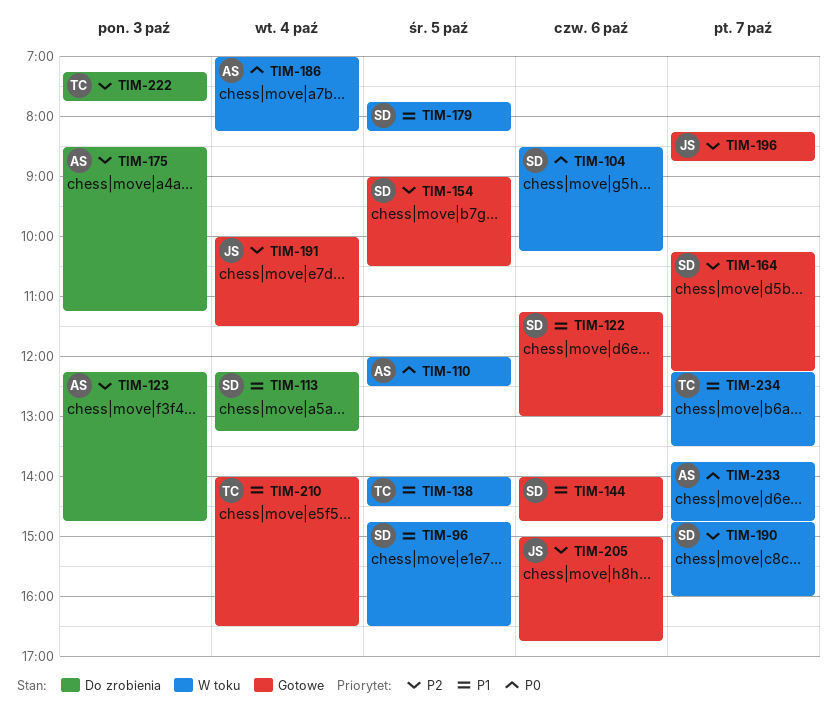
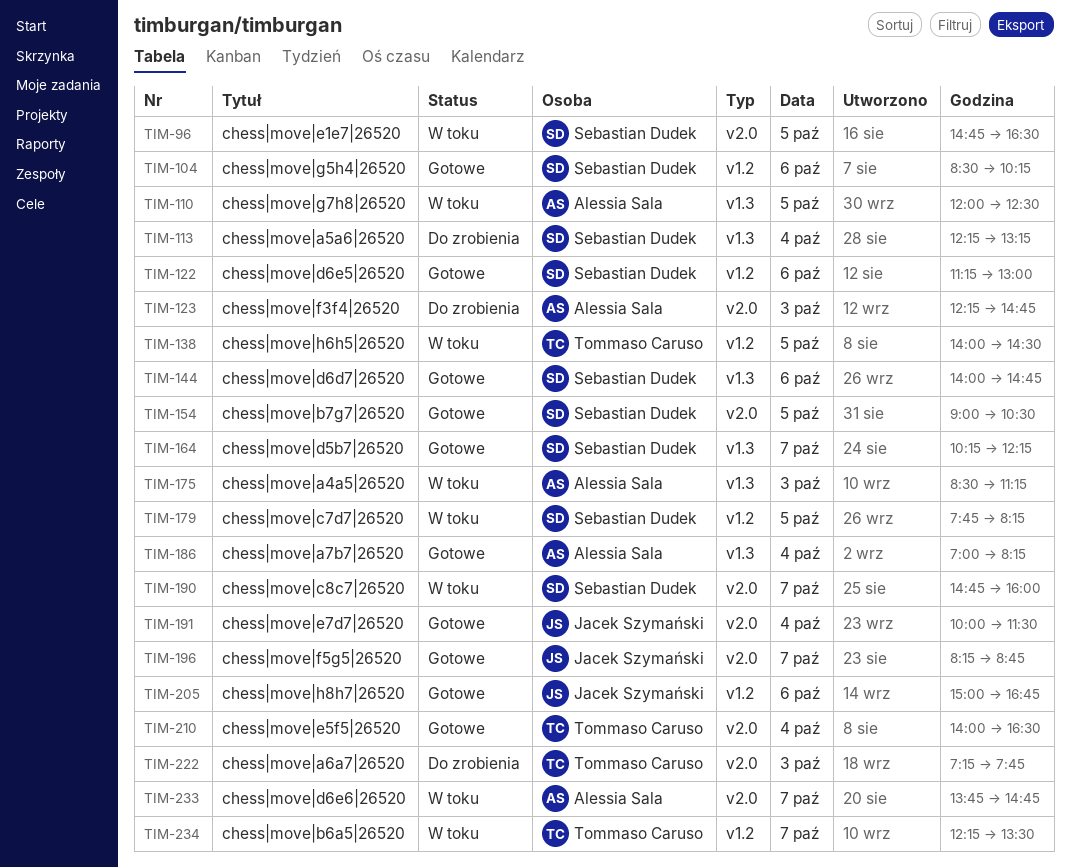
TIM-104, status: W toku -> Gotowe
TIM-175, status: Do zrobienia -> W toku
TIM-186, status: W toku -> Gotowe

